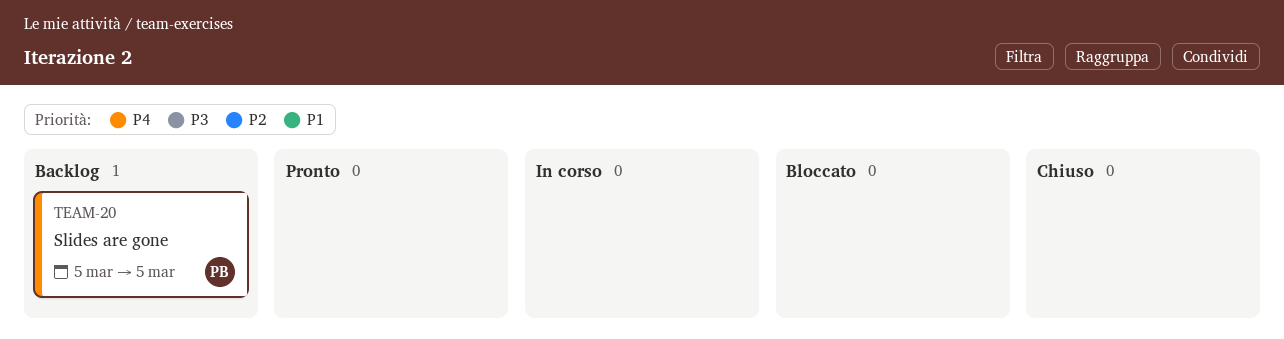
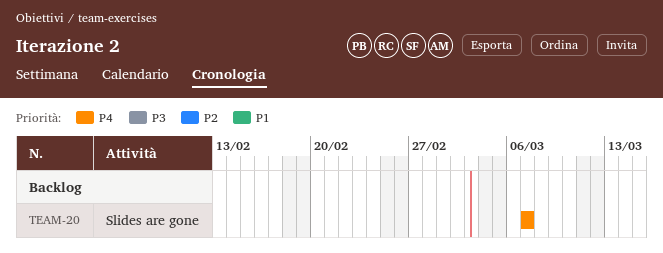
TEAM-20, start: Mar 5 -> Mar 7
TEAM-20, due: Mar 5 -> Mar 7

